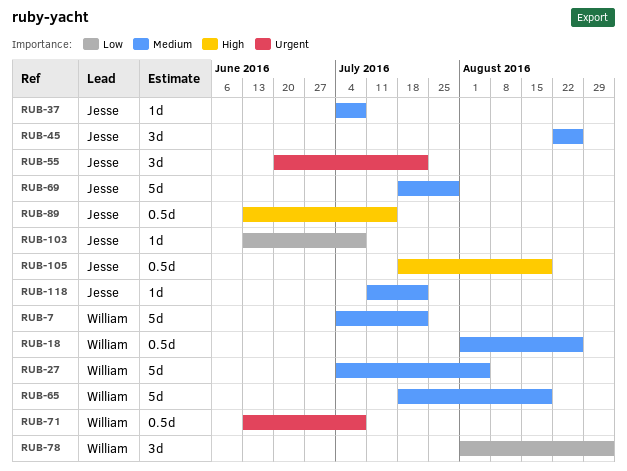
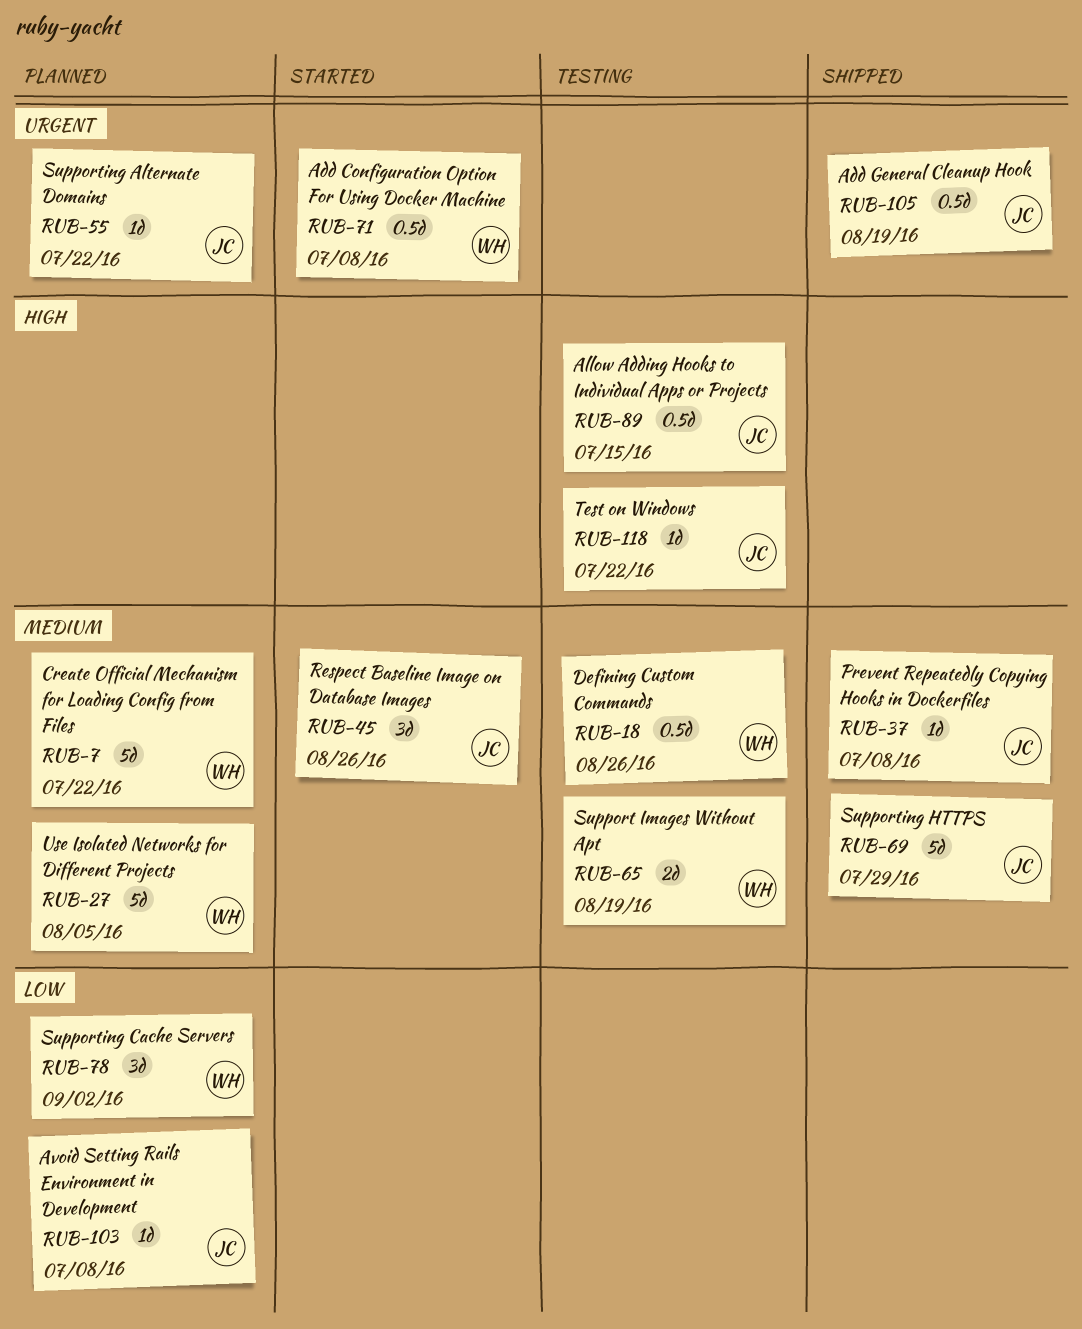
RUB-55, estimate: 3d -> 1d
RUB-65, estimate: 5d -> 2d
RUB-105, priority: High -> Urgent
RUB-118, priority: Medium -> High

